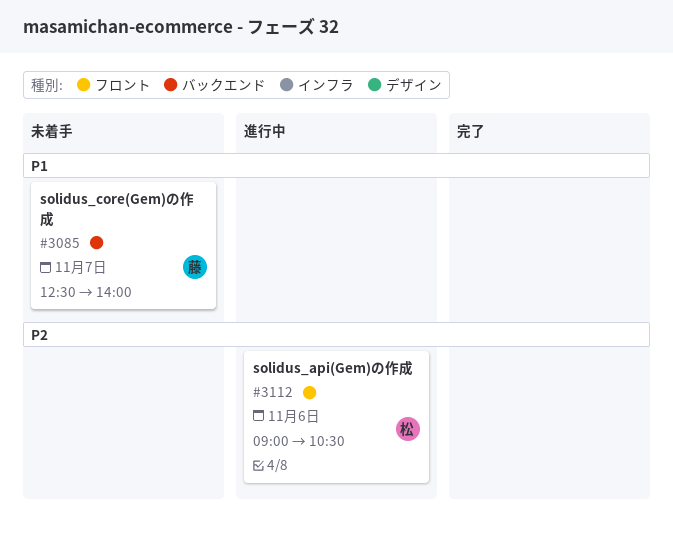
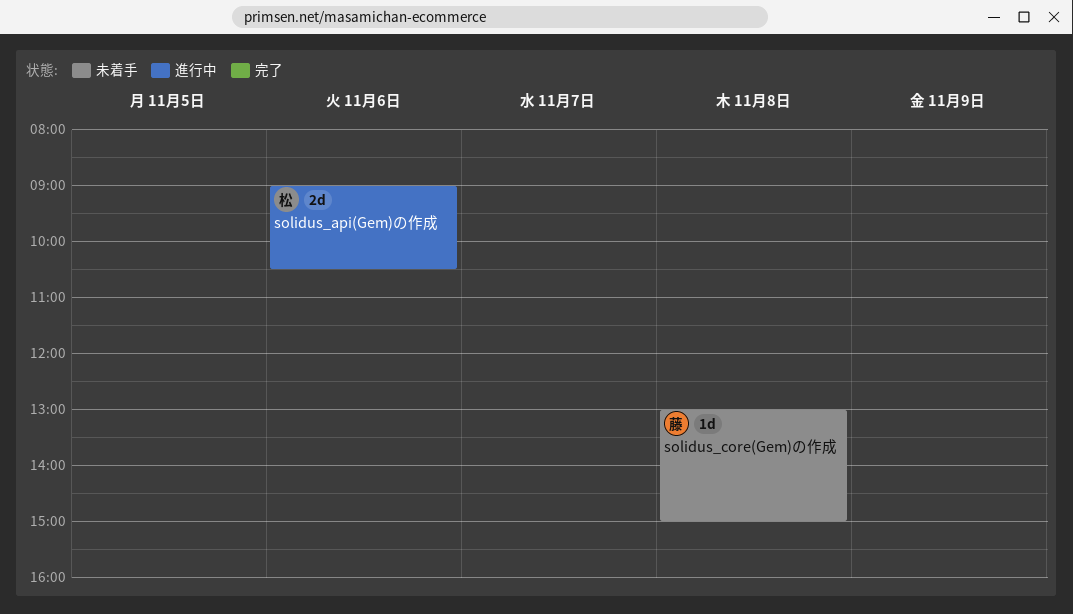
solidus_core(Gem)の作成, day: Nov 7 -> Nov 8
solidus_core(Gem)の作成, begins: 12:30 -> 13:00
solidus_core(Gem)の作成, ends: 14:00 -> 15:00

